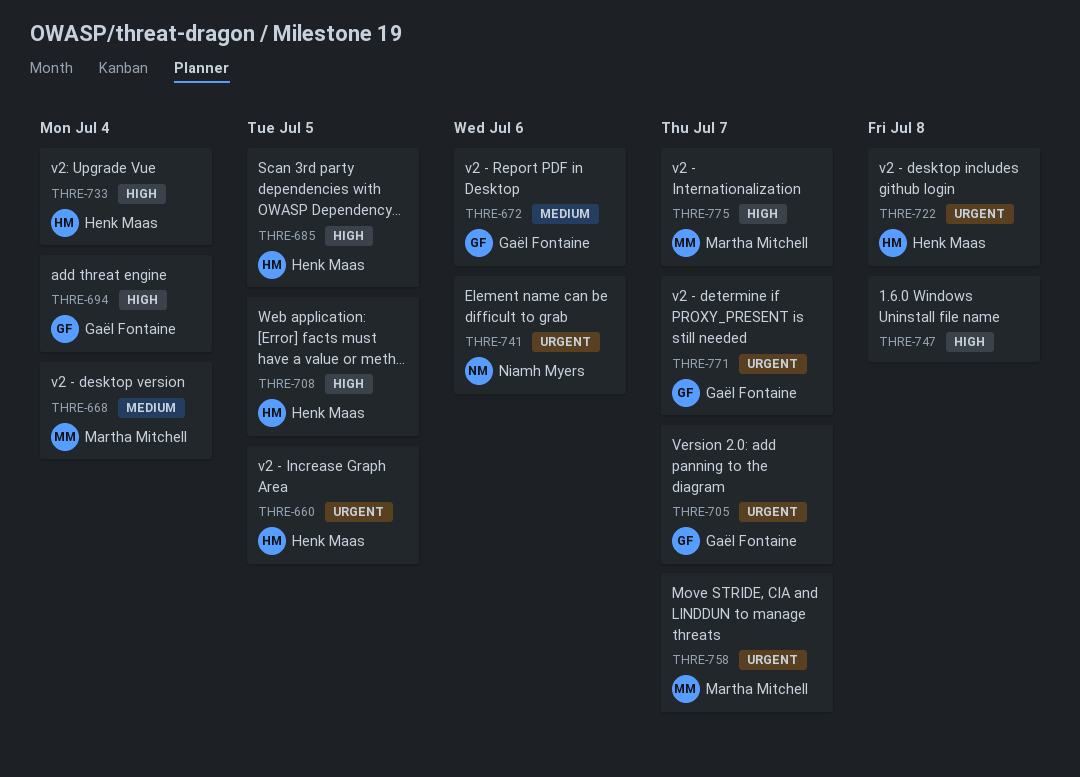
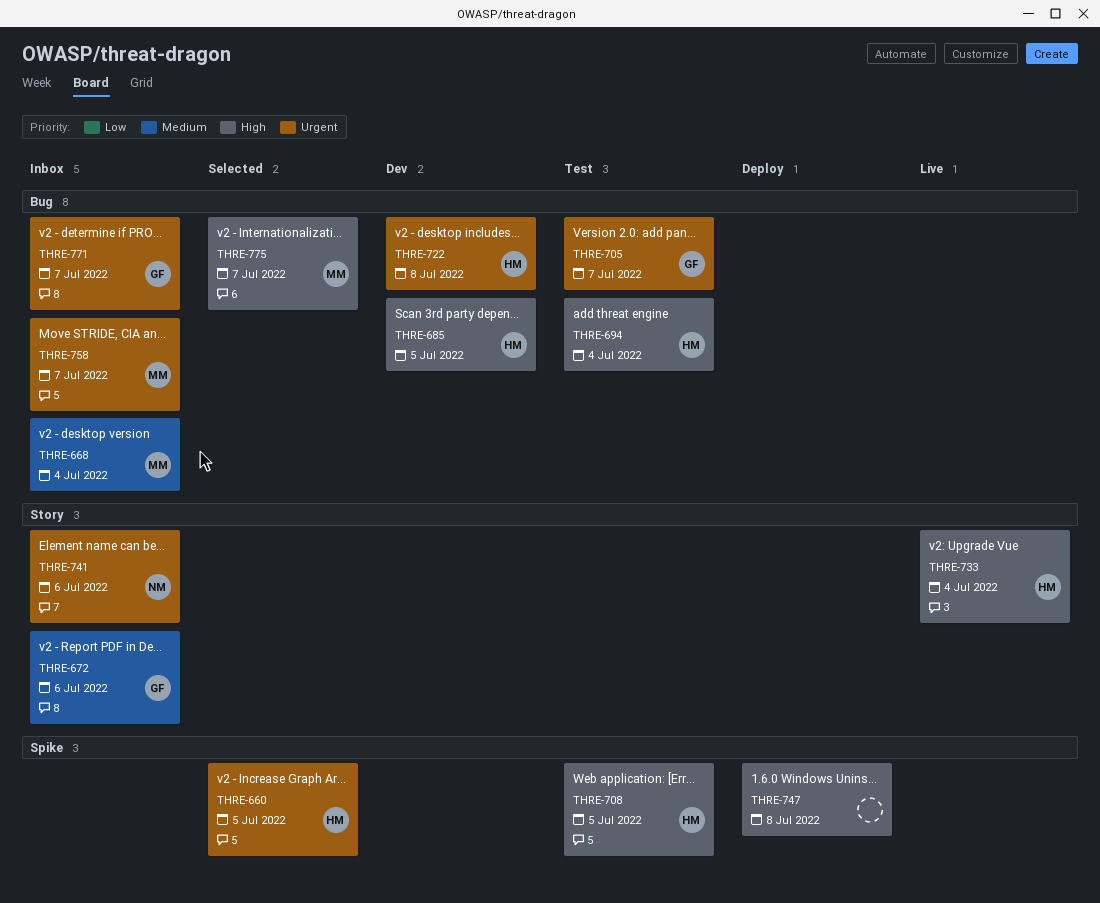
THRE-694, owner: Gaël Fontaine -> Henk Maas

